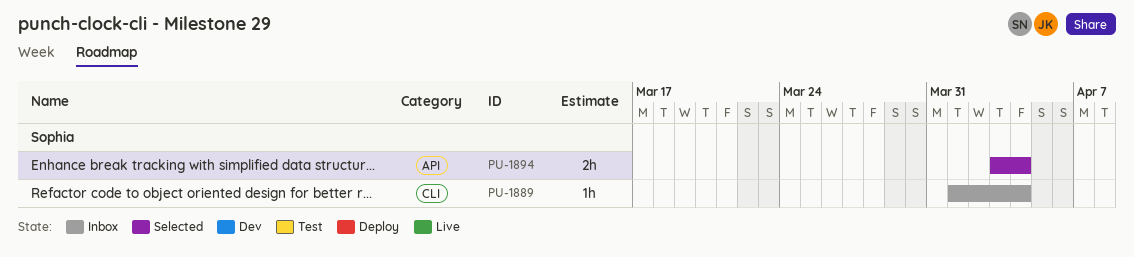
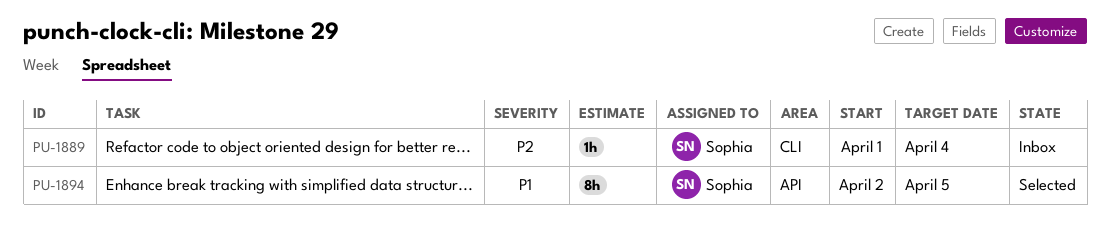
PU-1894, estimate: 2h -> 8h
PU-1894, start: Apr 3 -> Apr 2
PU-1894, due: Apr 4 -> Apr 5

